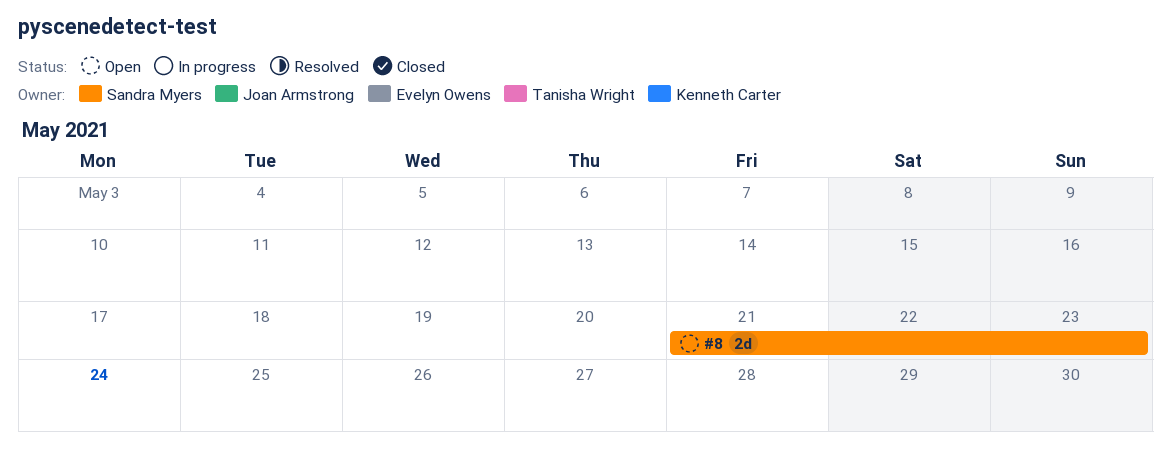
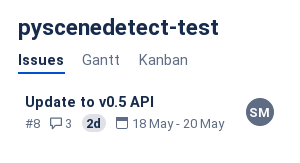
#8, start: May 21 -> May 18
#8, due: May 23 -> May 20

